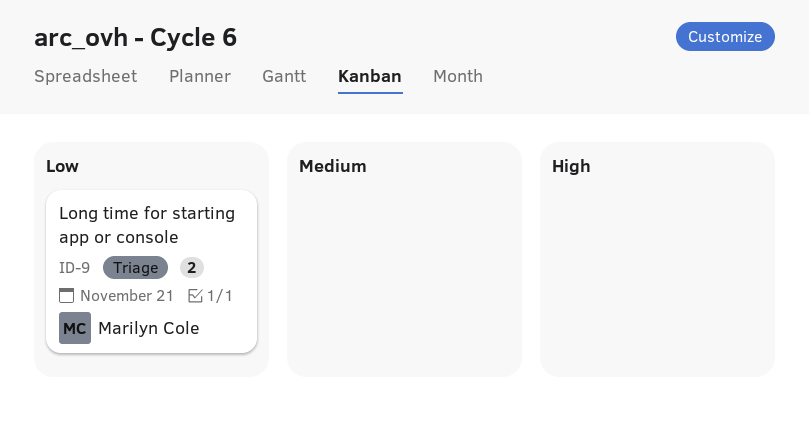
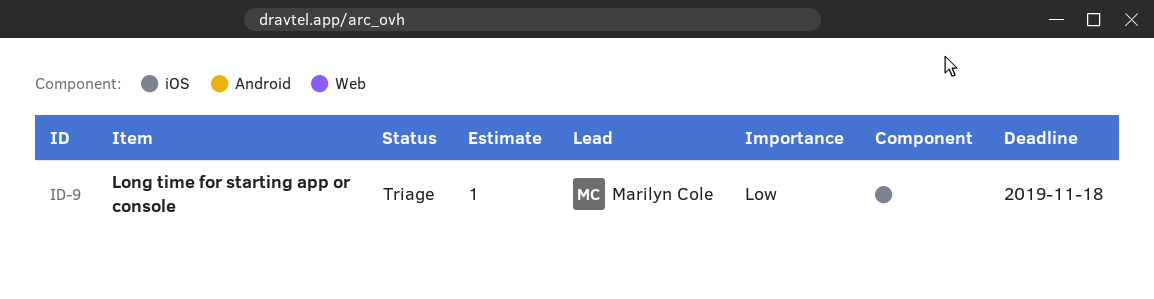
ID-9, estimate: 2 -> 1
ID-9, due: Nov 21 -> Nov 18

